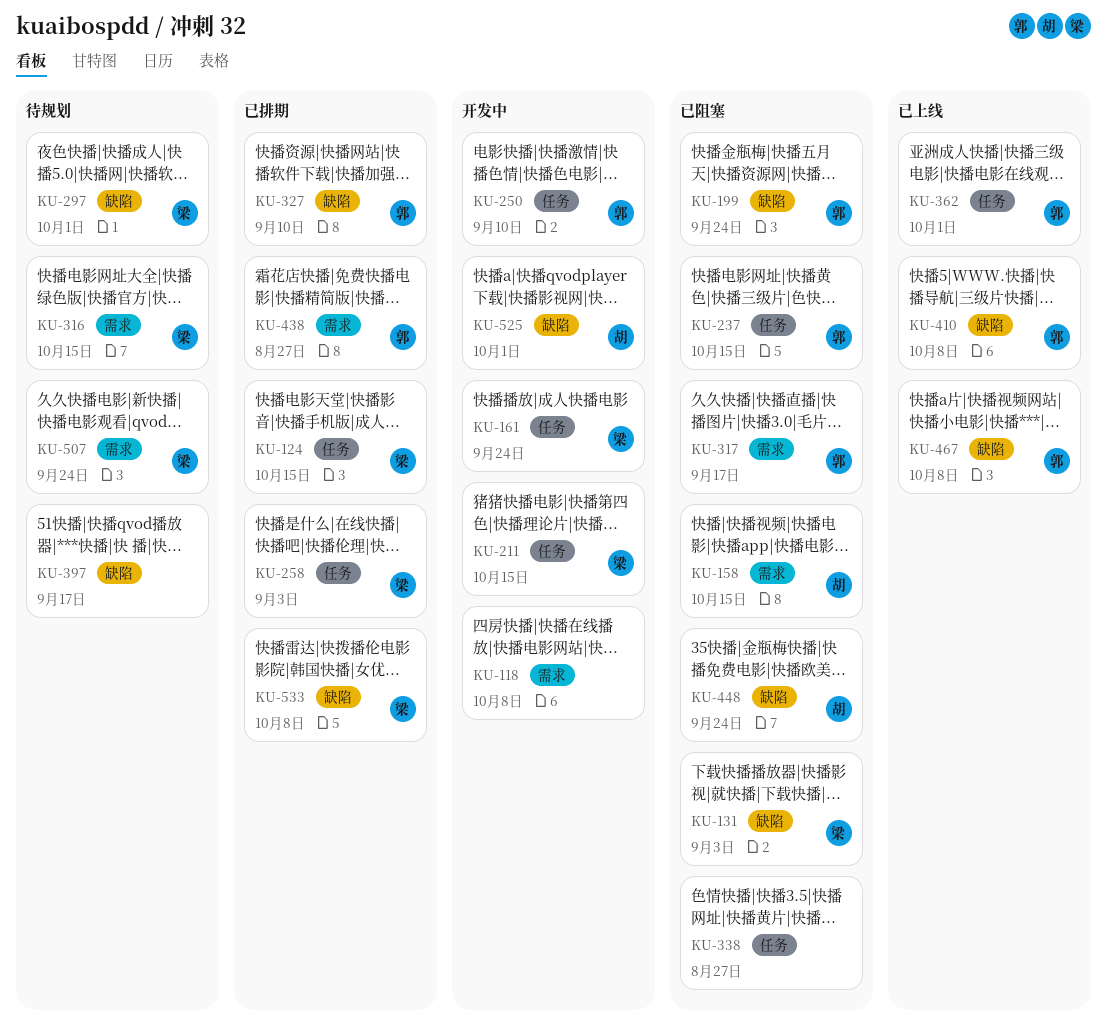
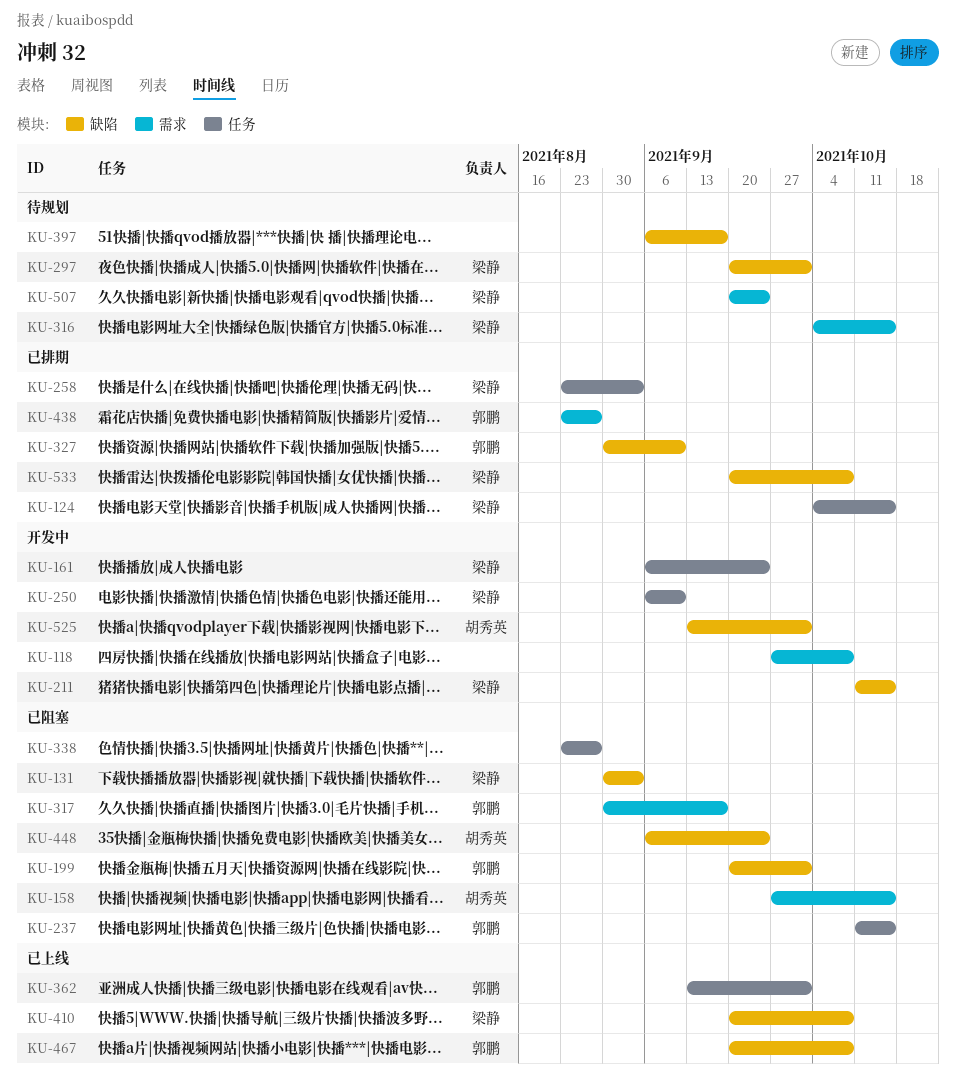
KU-199, due: Sep 24 -> Oct 1
KU-211, label: 任务 -> 缺陷
KU-250, owner: 郭鹏 -> 梁静
KU-410, owner: 郭鹏 -> 梁静

